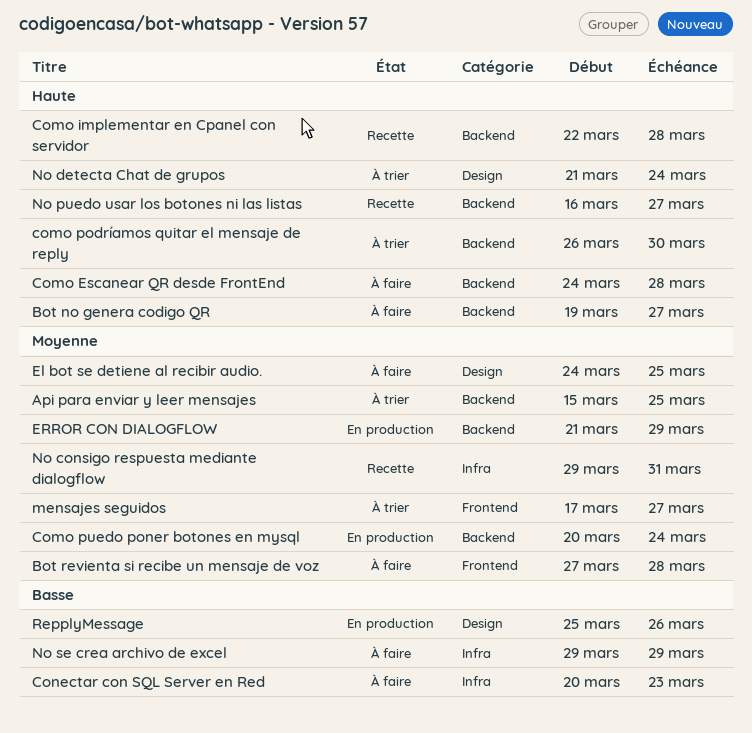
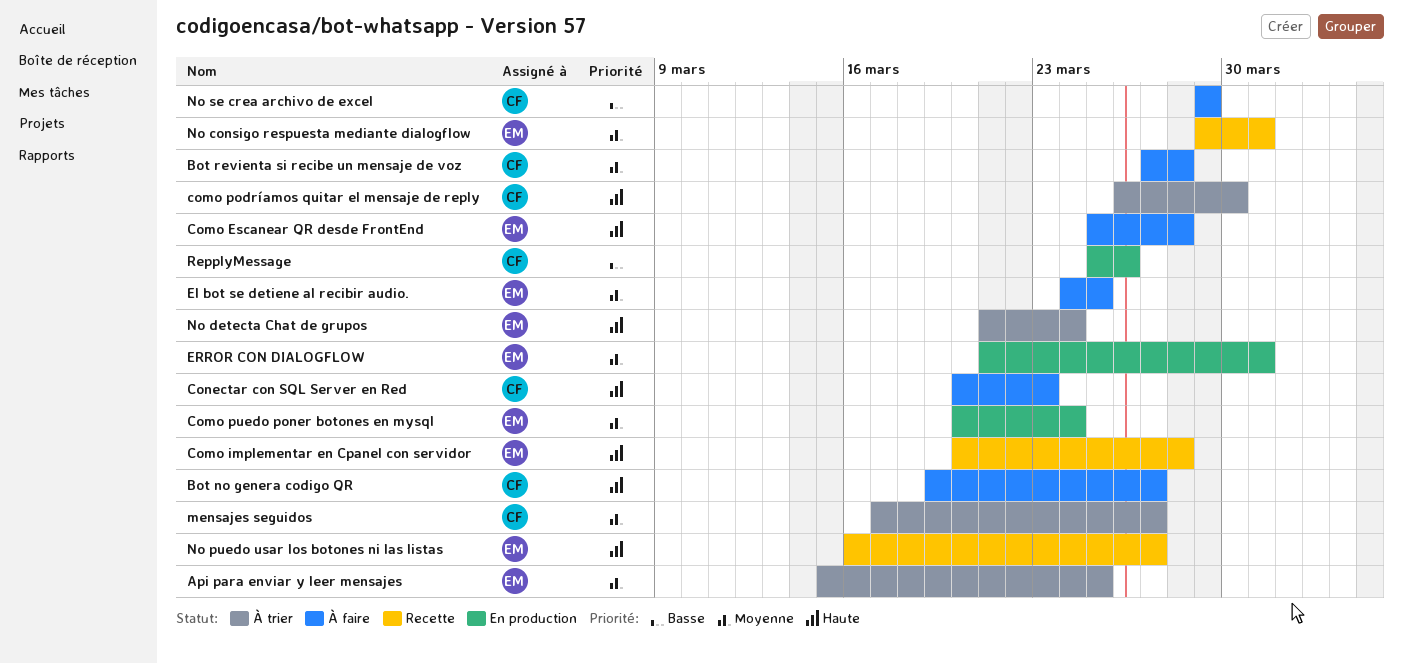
Como Escanear QR desde FrontEnd, start: Mar 24 -> Mar 25
Como implementar en Cpanel con servidor, start: Mar 22 -> Mar 20
Conectar con SQL Server en Red, priority: Basse -> Haute
ERROR CON DIALOGFLOW, due: Mar 29 -> Mar 31

